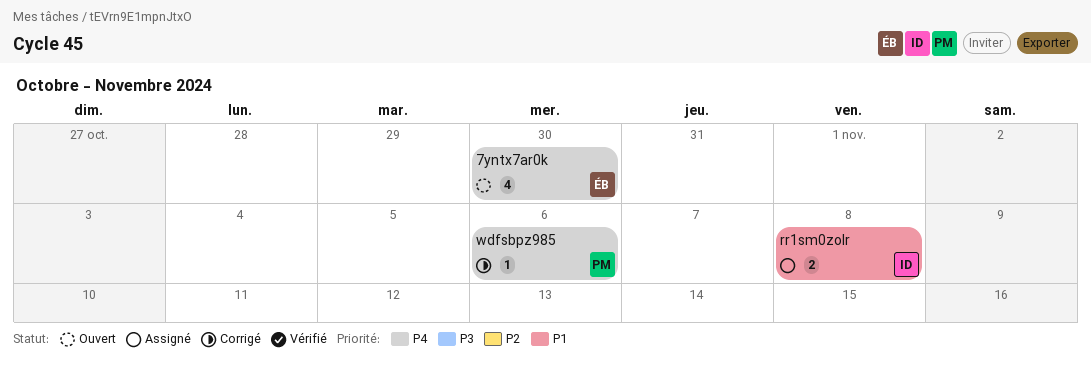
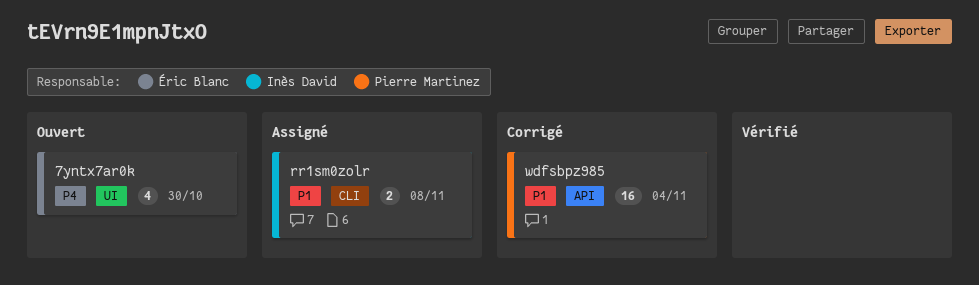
wdfsbpz985, priority: P4 -> P1
wdfsbpz985, estimate: 1 -> 16
wdfsbpz985, due: Nov 6 -> Nov 4

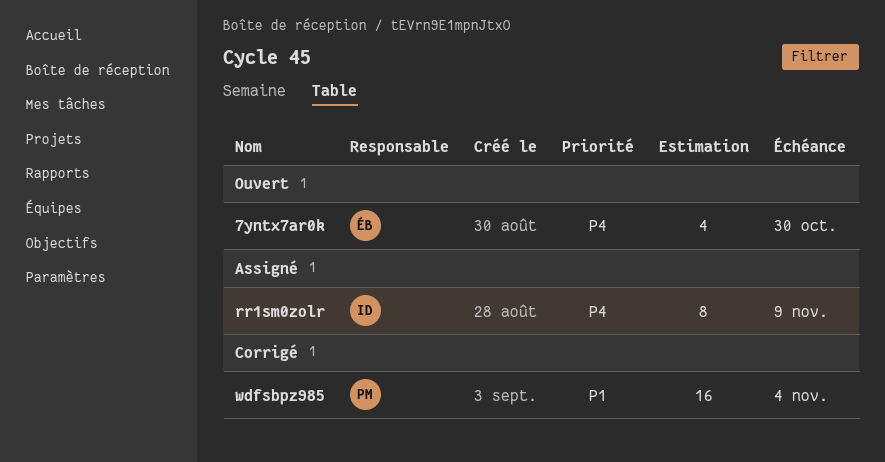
rr1sm0zolr, priority: P1 -> P4
rr1sm0zolr, estimate: 2 -> 8
rr1sm0zolr, due: Nov 8 -> Nov 9

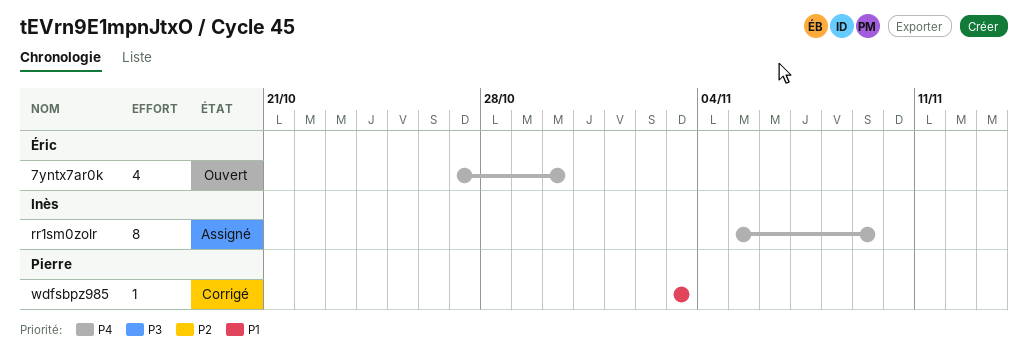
wdfsbpz985, estimate: 16 -> 1
wdfsbpz985, due: Nov 4 -> Nov 3

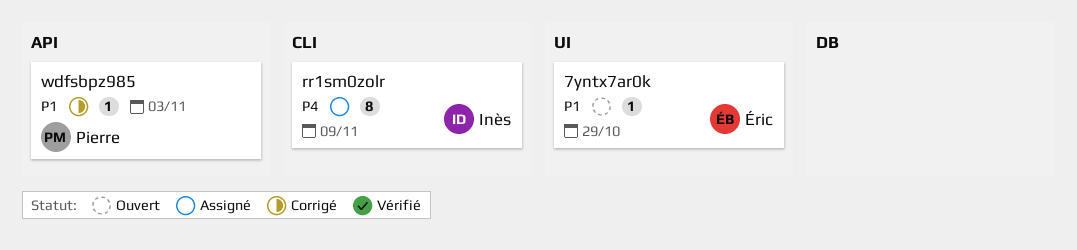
7yntx7ar0k, priority: P4 -> P1
7yntx7ar0k, estimate: 4 -> 1
7yntx7ar0k, due: Oct 30 -> Oct 29

